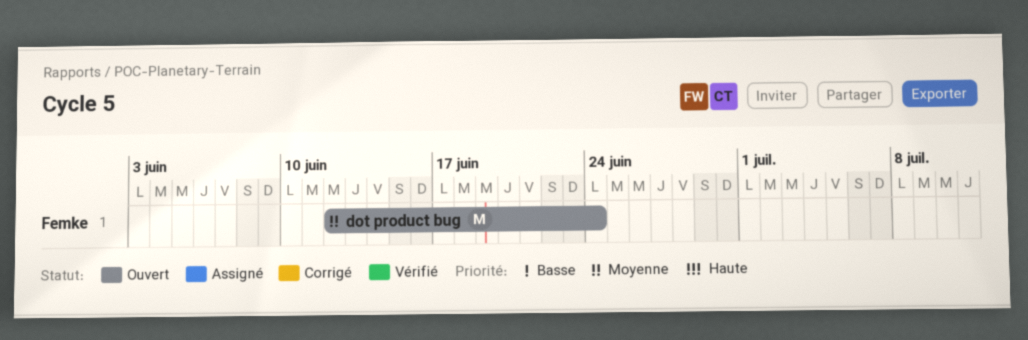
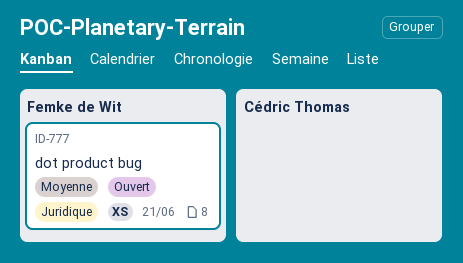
dot product bug, estimate: M -> XS
dot product bug, due: Jun 24 -> Jun 21

